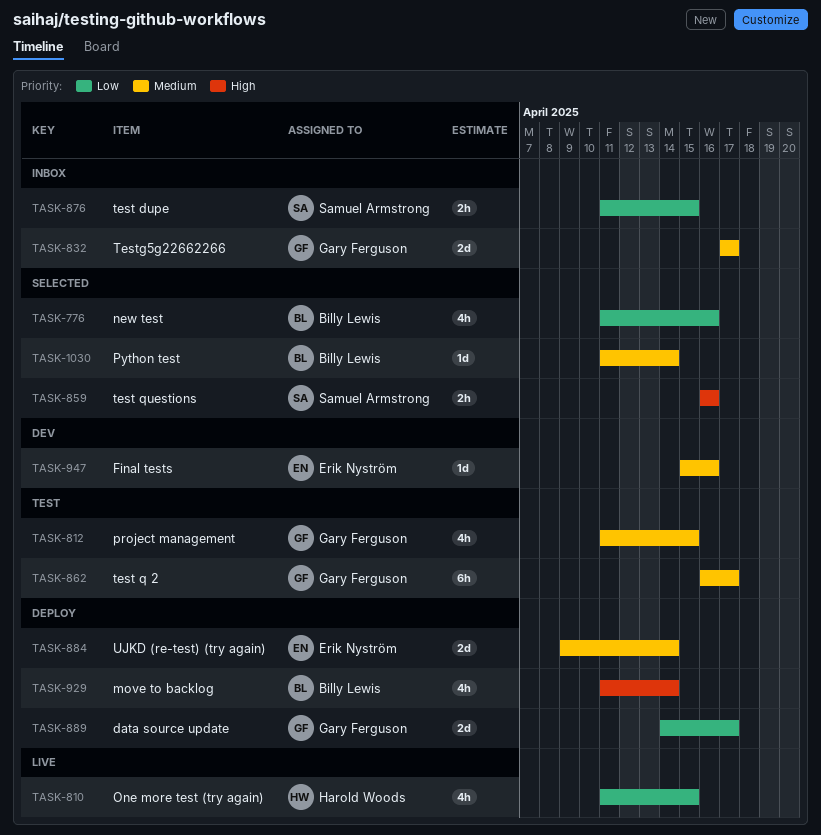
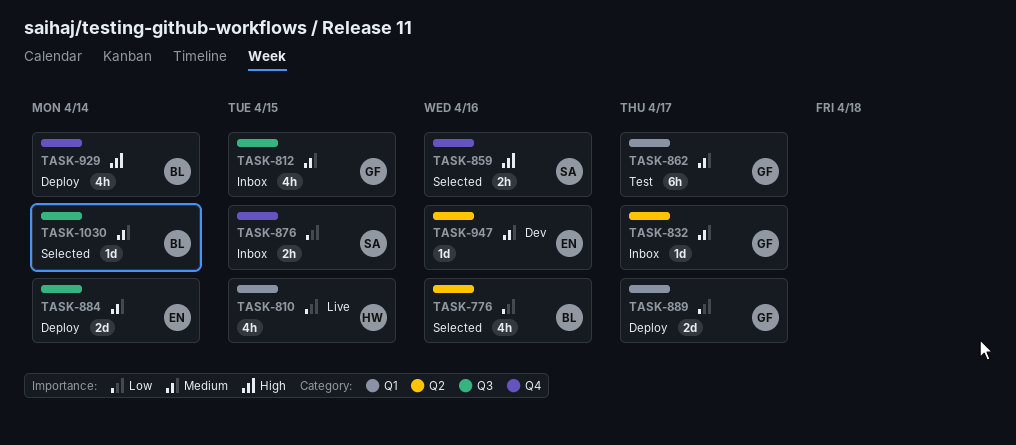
TASK-812, status: Test -> Inbox
TASK-832, estimate: 2d -> 1d

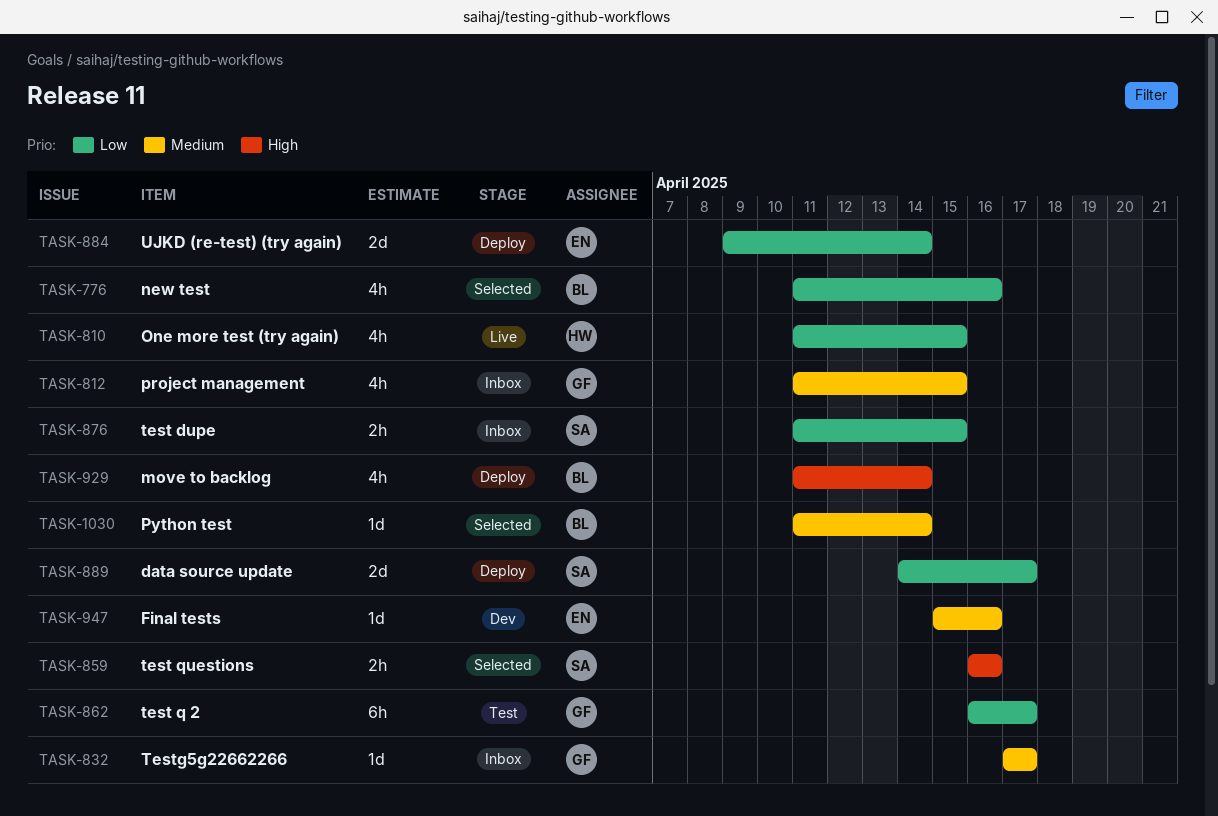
TASK-862, priority: Medium -> Low
TASK-884, priority: Medium -> Low
TASK-889, owner: GF -> SA

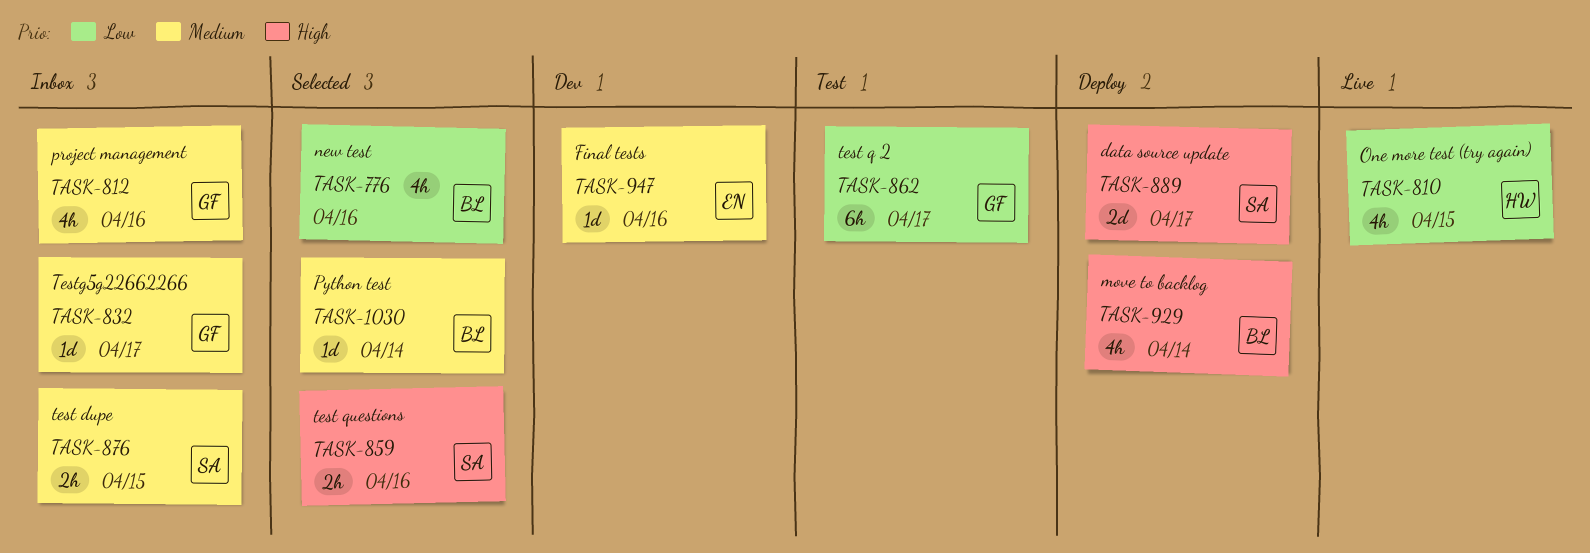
TASK-812, due: Apr 15 -> Apr 16
TASK-876, priority: Low -> Medium
TASK-884: present -> none
TASK-889, priority: Low -> High

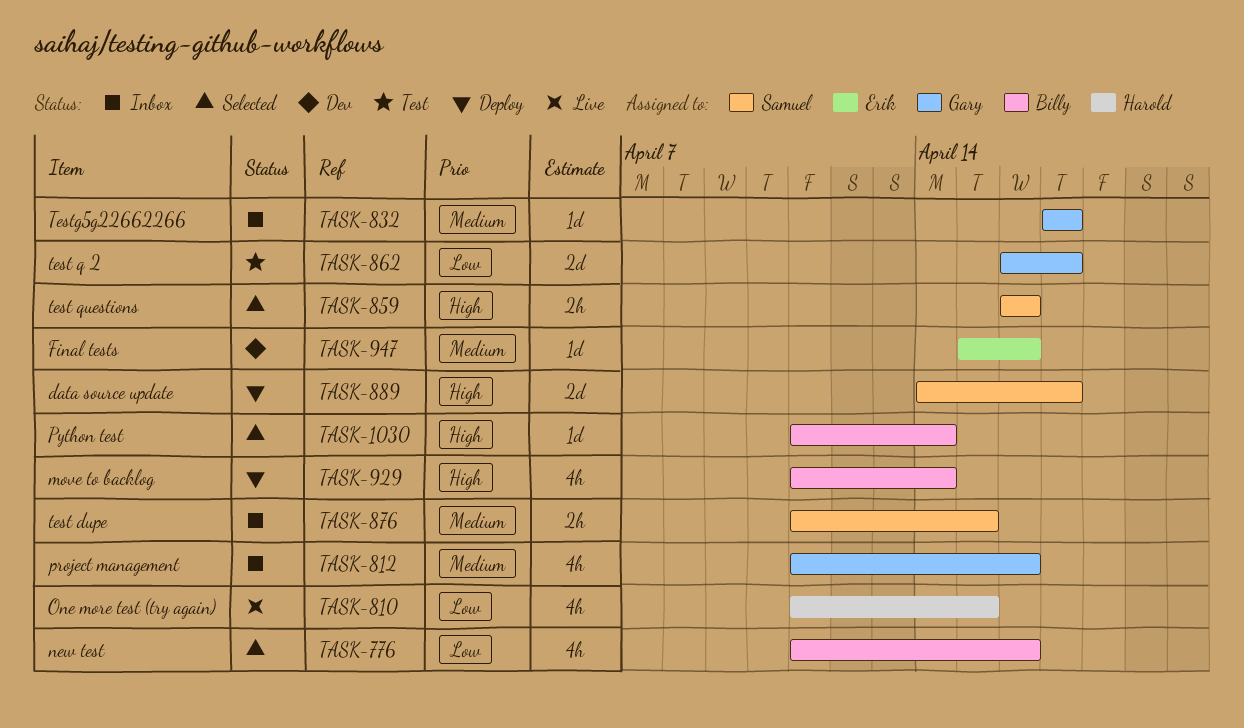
TASK-862, estimate: 6h -> 2d
TASK-1030, priority: Medium -> High

